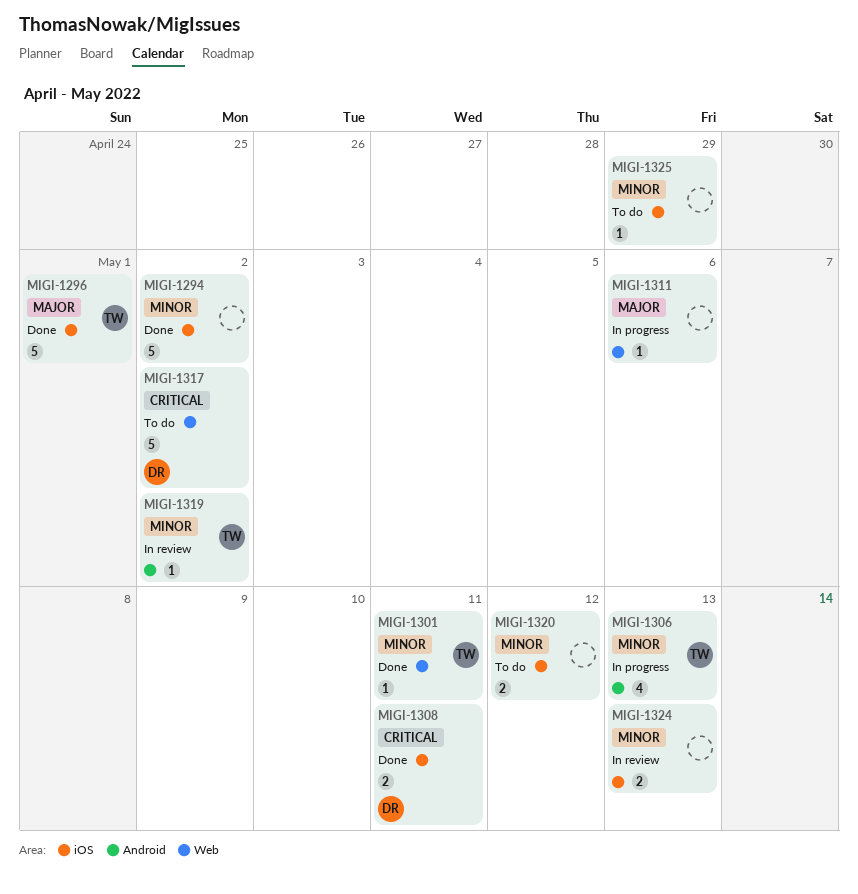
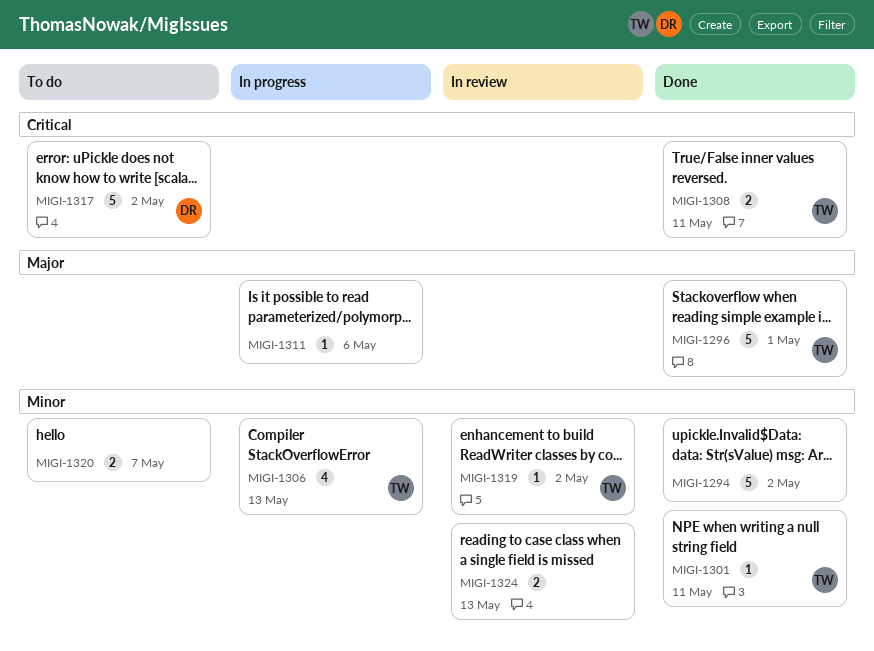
MIGI-1308, owner: DR -> TW
MIGI-1320, due: May 12 -> May 7
MIGI-1325: present -> none

